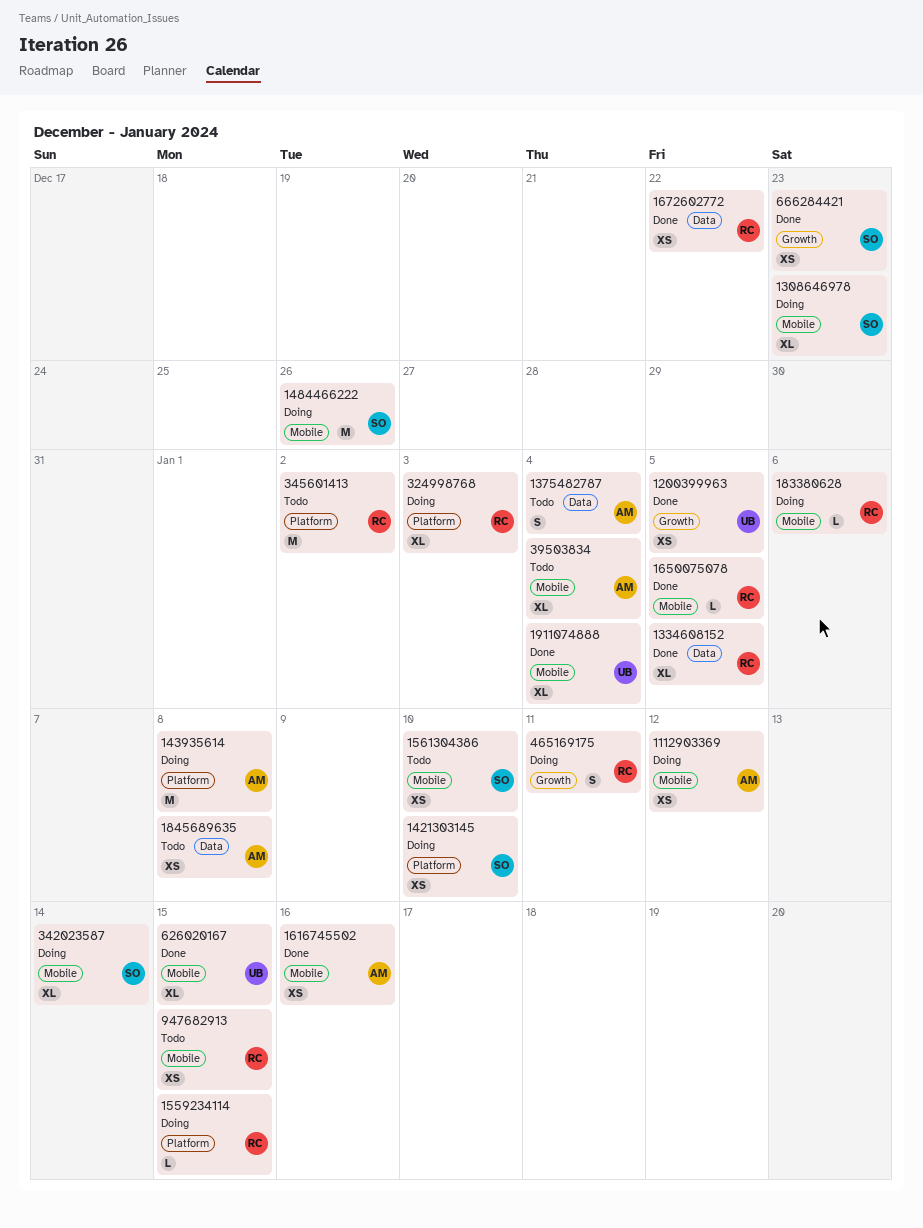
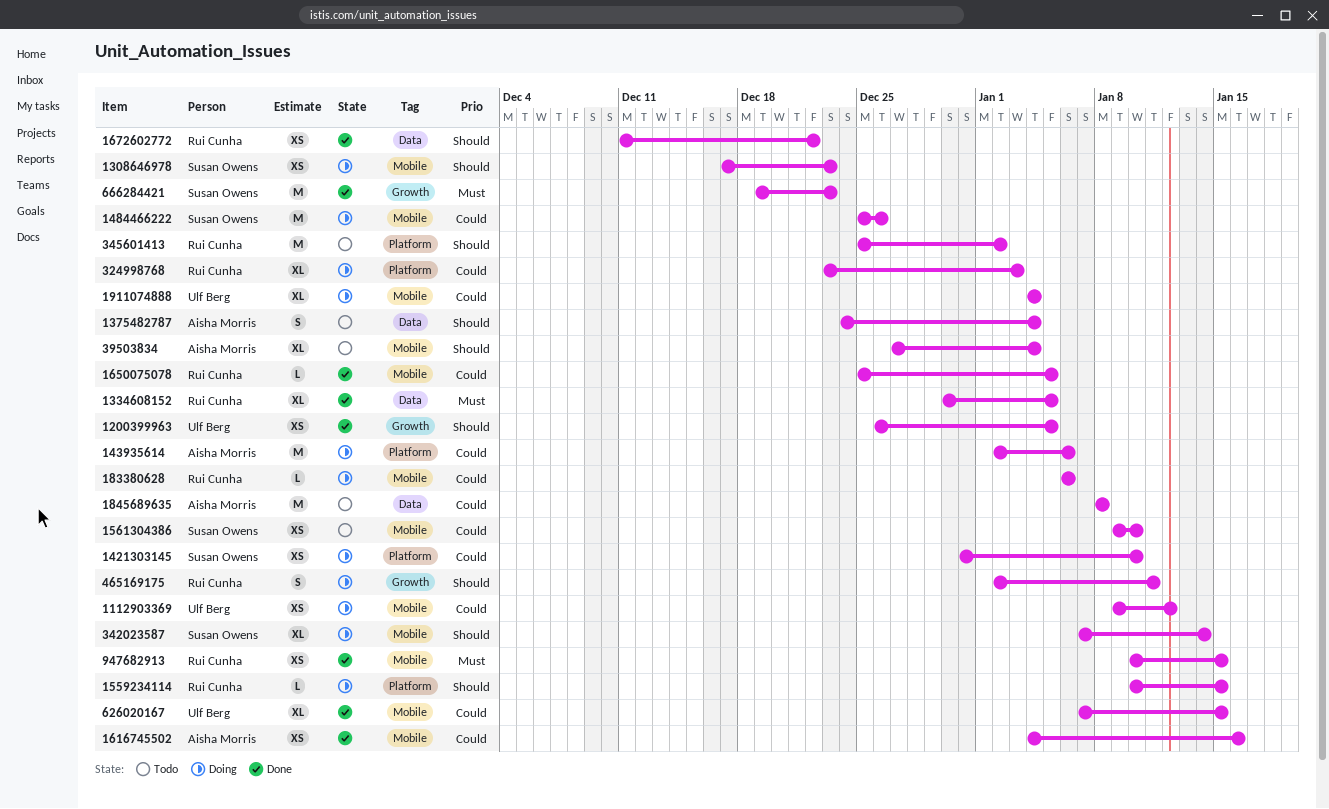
1112903369, owner: Aisha Morris -> Ulf Berg
1308646978, estimate: XL -> XS
143935614, due: Jan 8 -> Jan 6
1845689635, estimate: XS -> M
1911074888, status: Done -> Doing
666284421, estimate: XS -> M
947682913, status: Todo -> Done

